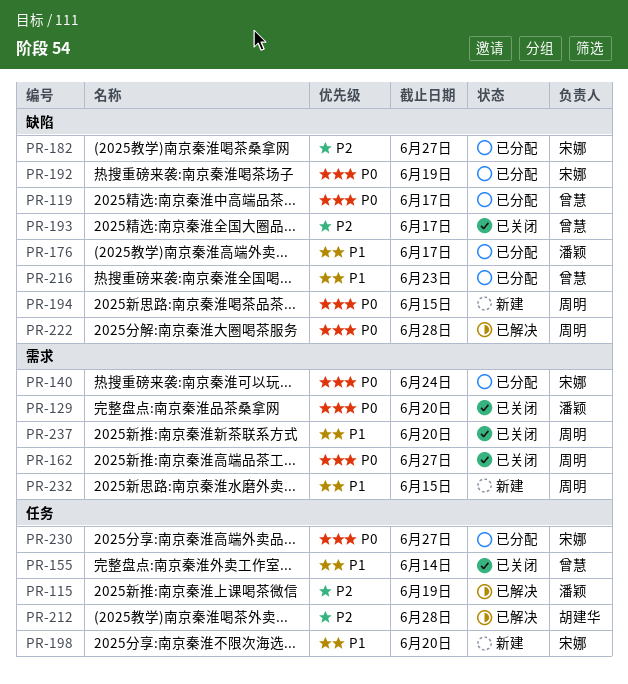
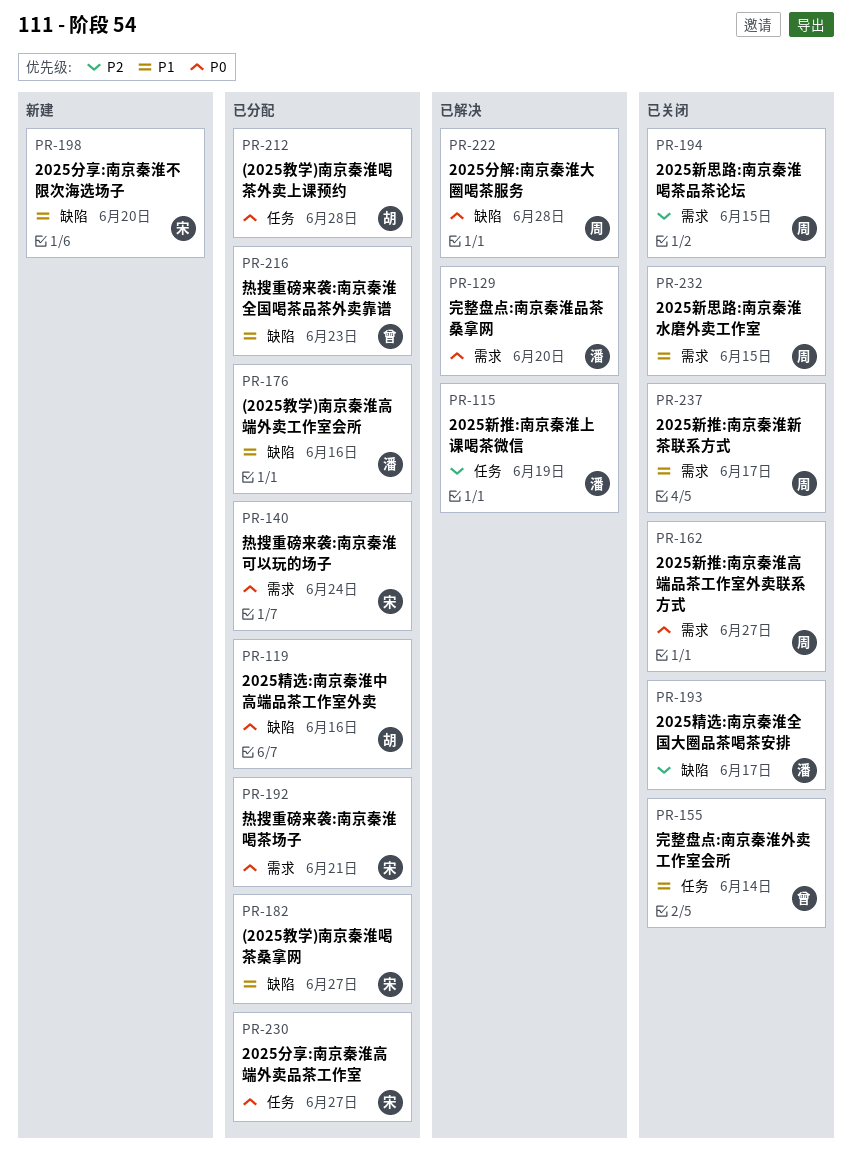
PR-119, owner: 曾慧 -> 胡建华
PR-119, due: Jun 17 -> Jun 16
PR-129, status: 已关闭 -> 已解决
PR-176, due: Jun 17 -> Jun 16
PR-182, priority: P2 -> P1
PR-192, label: 缺陷 -> 需求
PR-192, due: Jun 19 -> Jun 21
PR-193, owner: 曾慧 -> 潘颖
PR-194, status: 新建 -> 已关闭
PR-194, priority: P0 -> P2
PR-194, label: 缺陷 -> 需求
PR-198, label: 任务 -> 缺陷
PR-212, status: 已解决 -> 已分配
PR-212, priority: P2 -> P0
PR-232, status: 新建 -> 已关闭
PR-237, due: Jun 20 -> Jun 17

